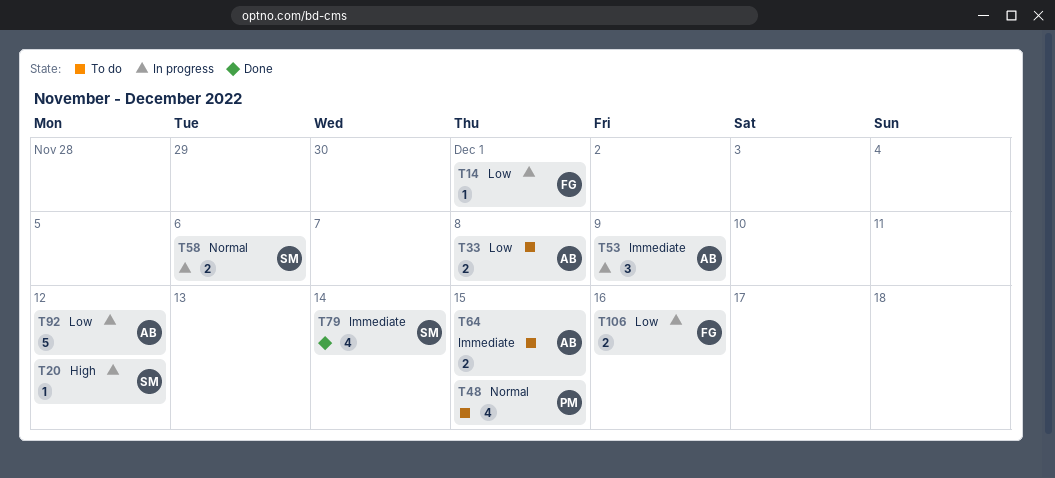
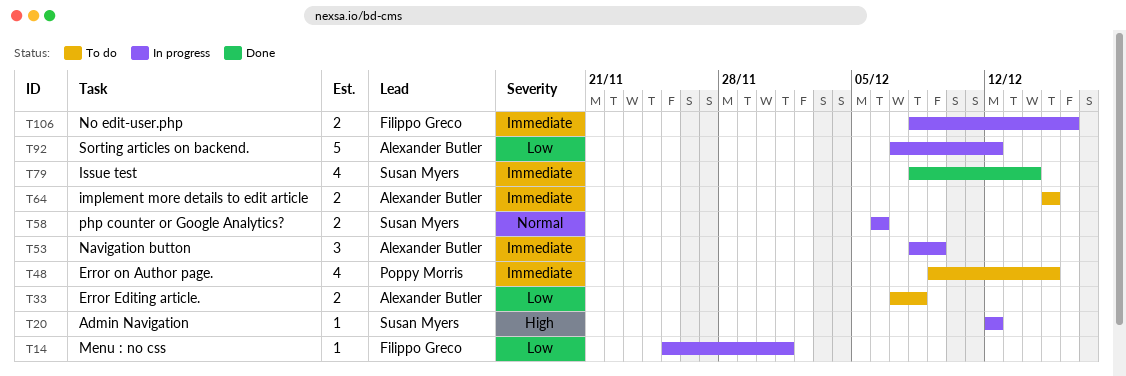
T48, priority: Normal -> Immediate
T106, priority: Low -> Immediate

